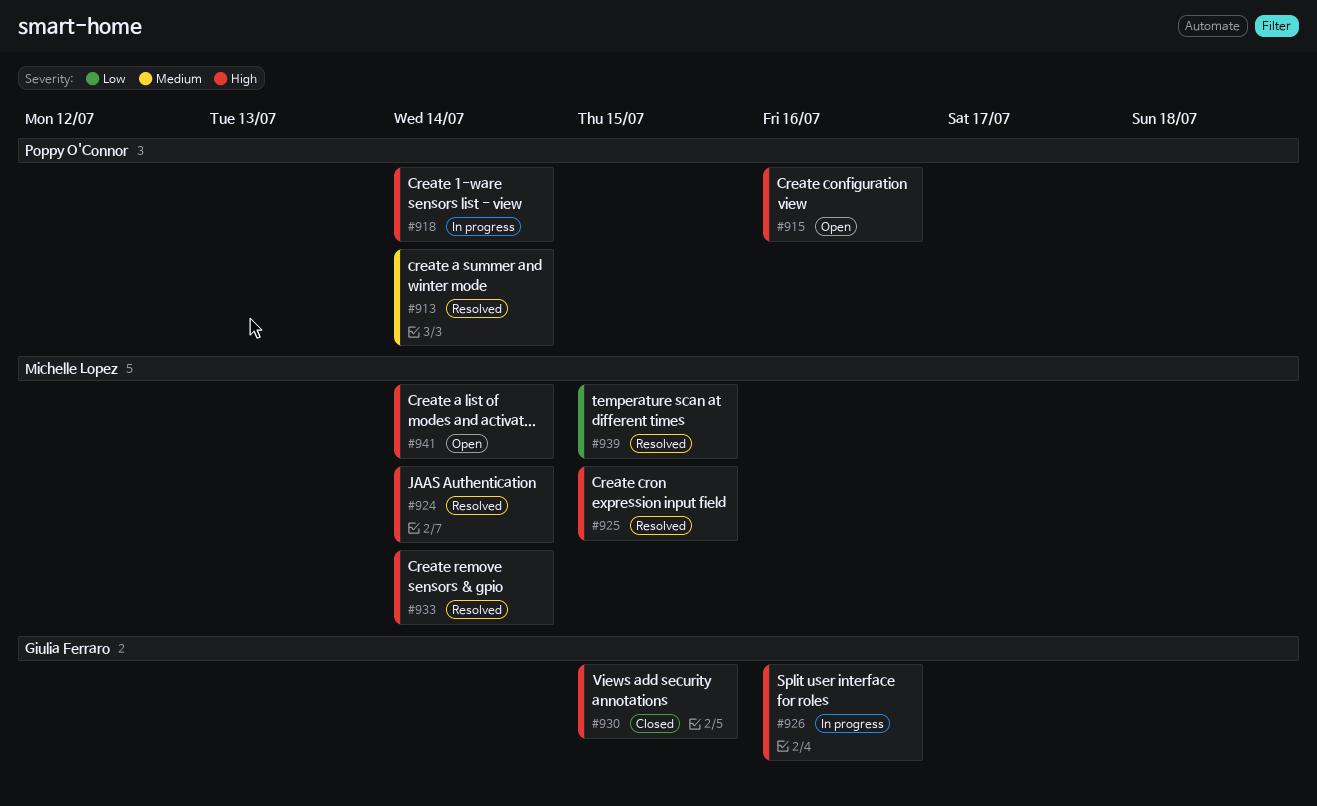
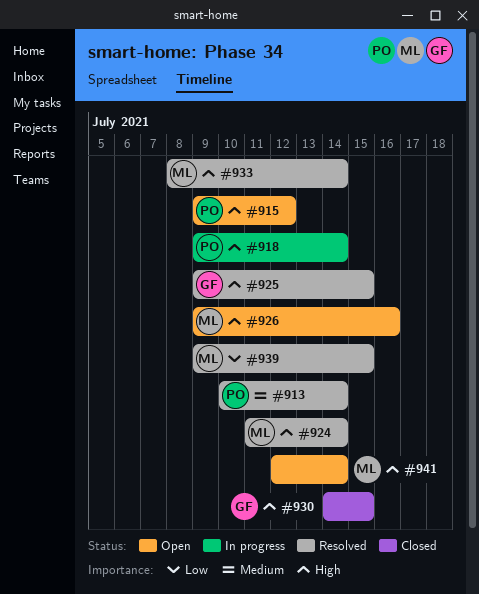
#915, due: Jul 16 -> Jul 12
#925, owner: Michelle Lopez -> Giulia Ferraro
#926, status: In progress -> Open
#926, owner: Giulia Ferraro -> Michelle Lopez

